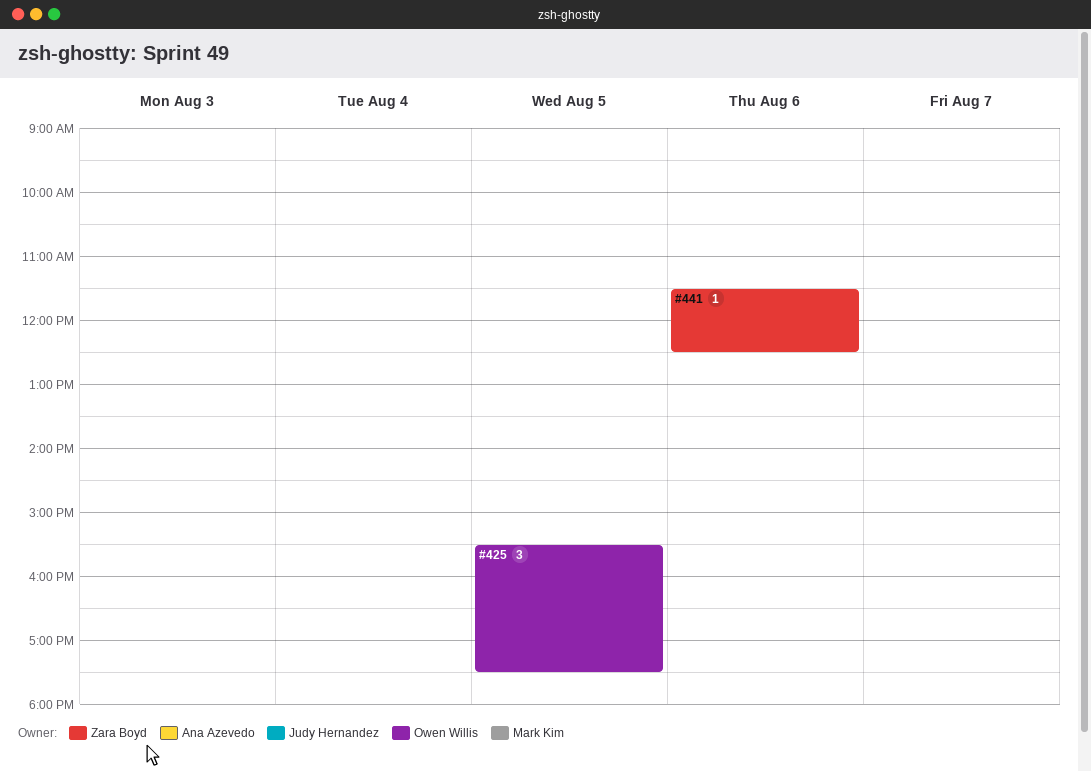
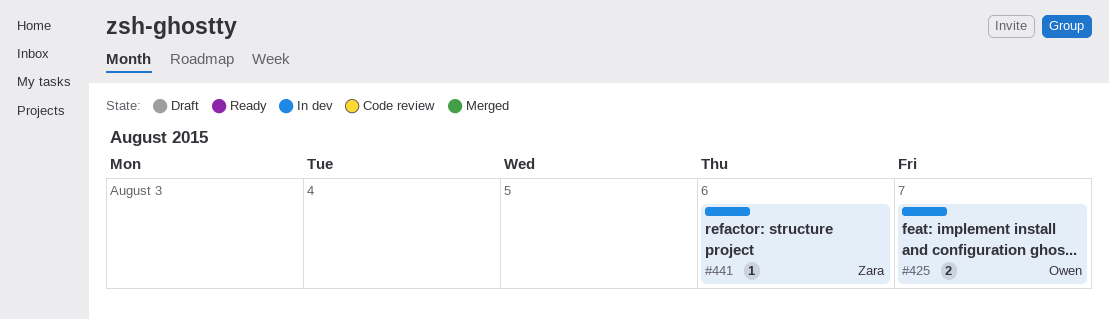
#425, estimate: 3 -> 2
#425, day: Aug 5 -> Aug 7

